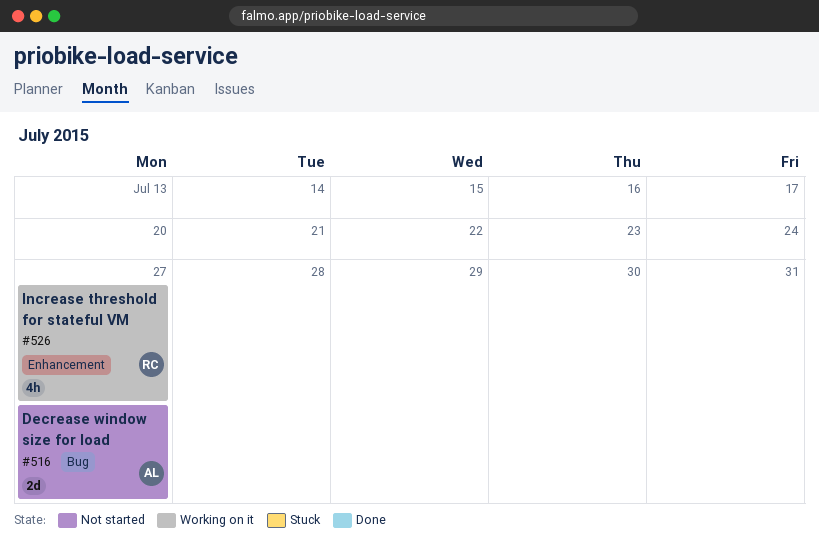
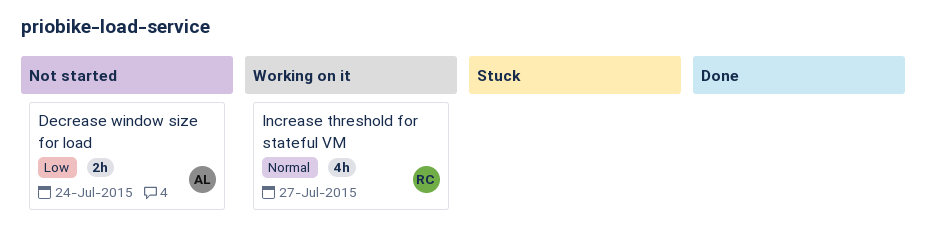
Decrease window size for load, estimate: 2d -> 2h
Decrease window size for load, due: Jul 27 -> Jul 24

